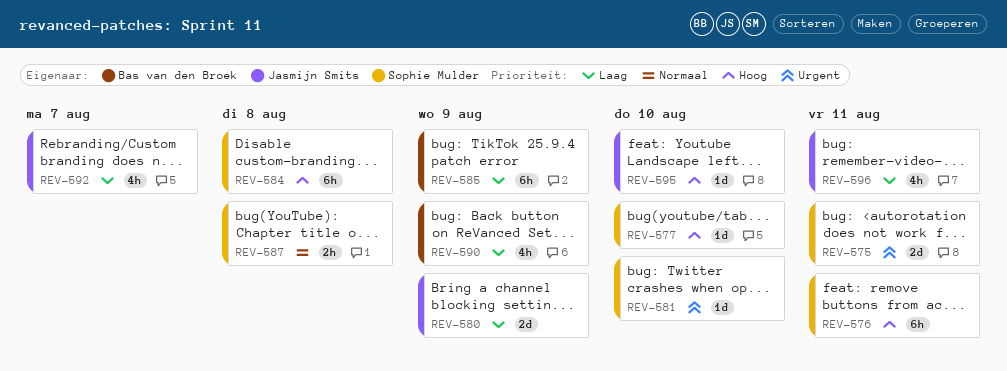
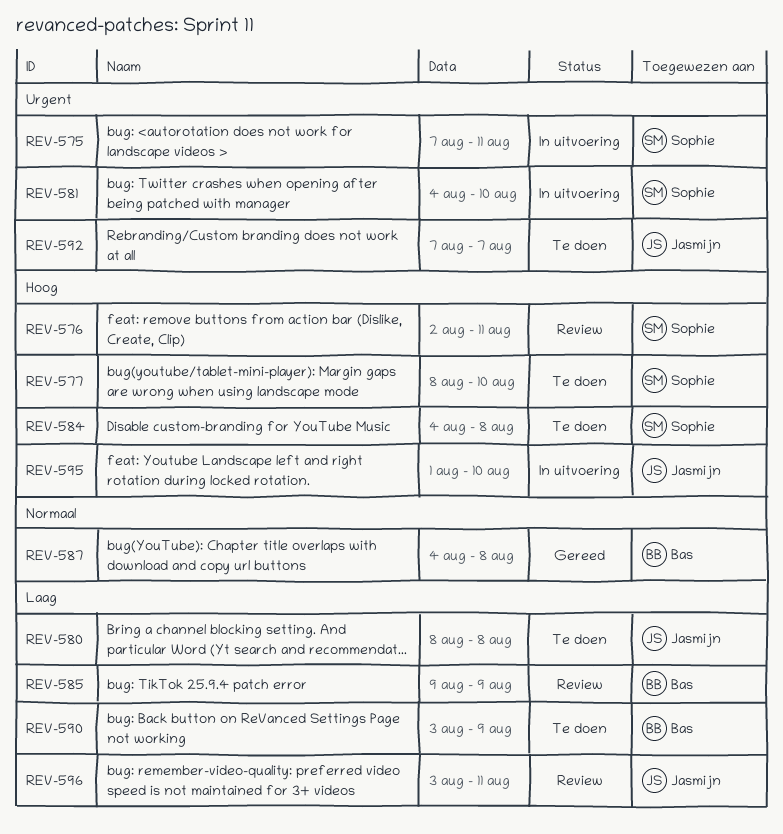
REV-580, due: Aug 9 -> Aug 8
REV-587, owner: Sophie Mulder -> Bas van den Broek
REV-592, priority: Laag -> Urgent

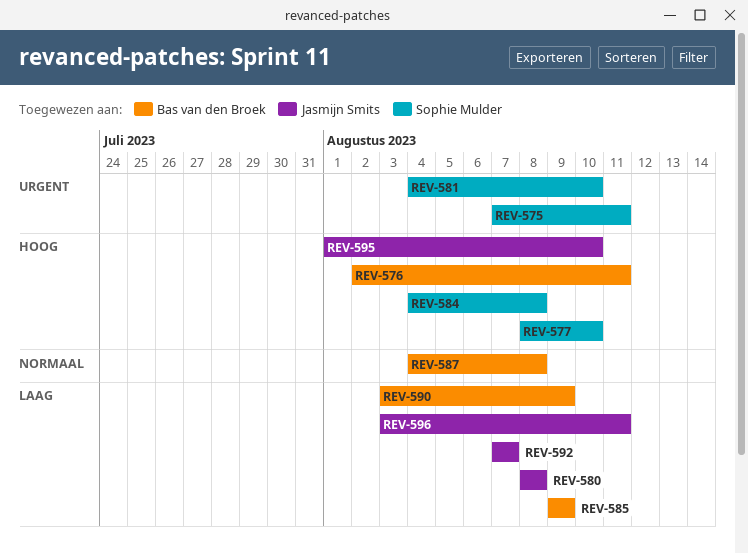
REV-576, owner: Sophie Mulder -> Bas van den Broek
REV-592, priority: Urgent -> Laag

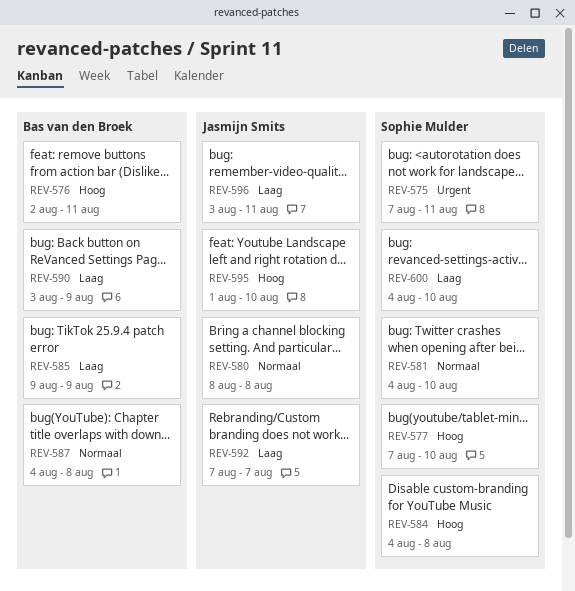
REV-577, start: Aug 8 -> Aug 7
REV-580, priority: Laag -> Normaal
REV-581, priority: Urgent -> Normaal
REV-600: none -> present

